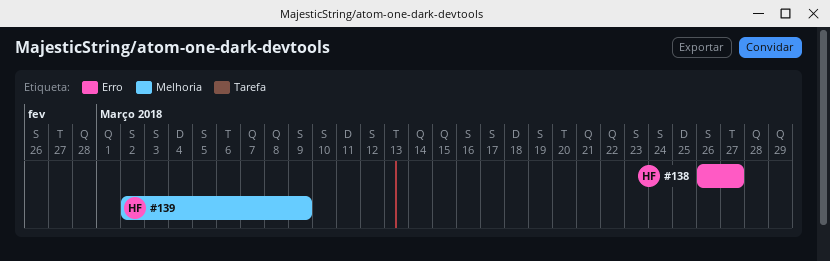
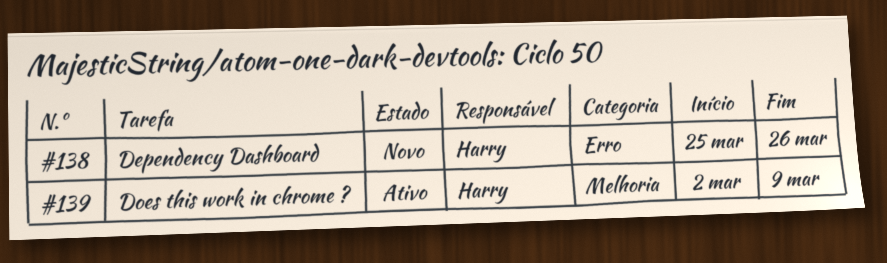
#138, start: Mar 26 -> Mar 25
#138, due: Mar 27 -> Mar 26

